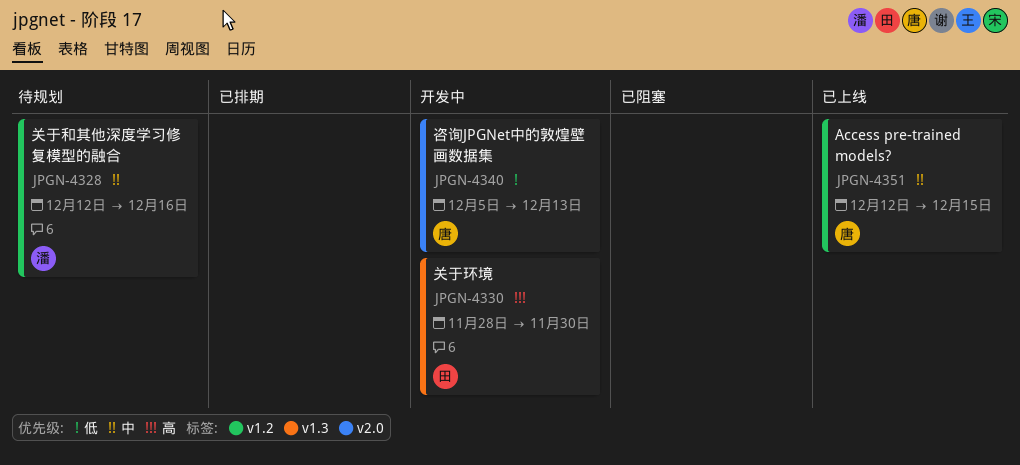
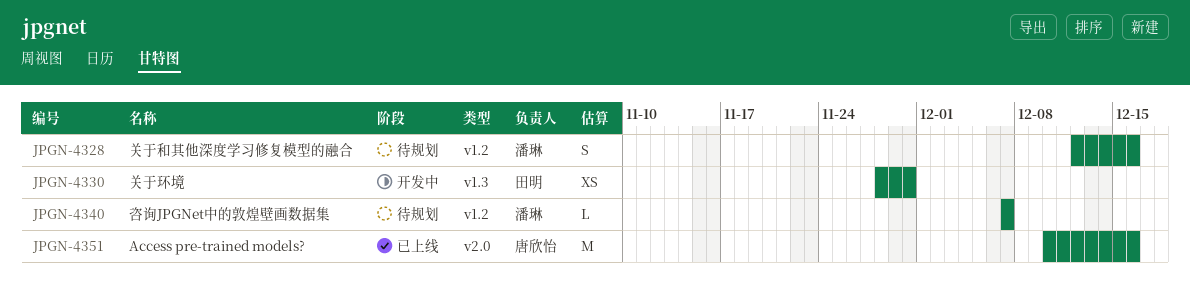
JPGN-4340, status: 开发中 -> 待规划
JPGN-4340, owner: 唐欣怡 -> 潘琳
JPGN-4340, label: v2.0 -> v1.2
JPGN-4340, start: Dec 5 -> Dec 7
JPGN-4340, due: Dec 13 -> Dec 7
JPGN-4351, label: v1.2 -> v2.0
JPGN-4351, start: Dec 12 -> Dec 10
JPGN-4351, due: Dec 15 -> Dec 16

